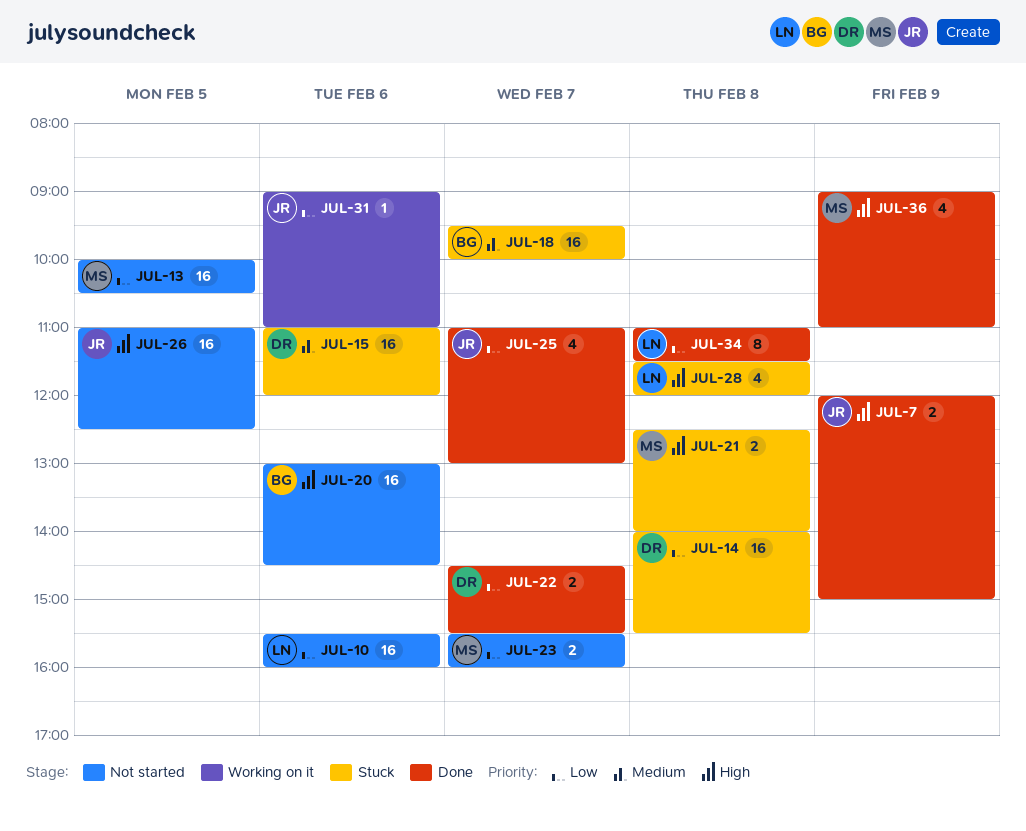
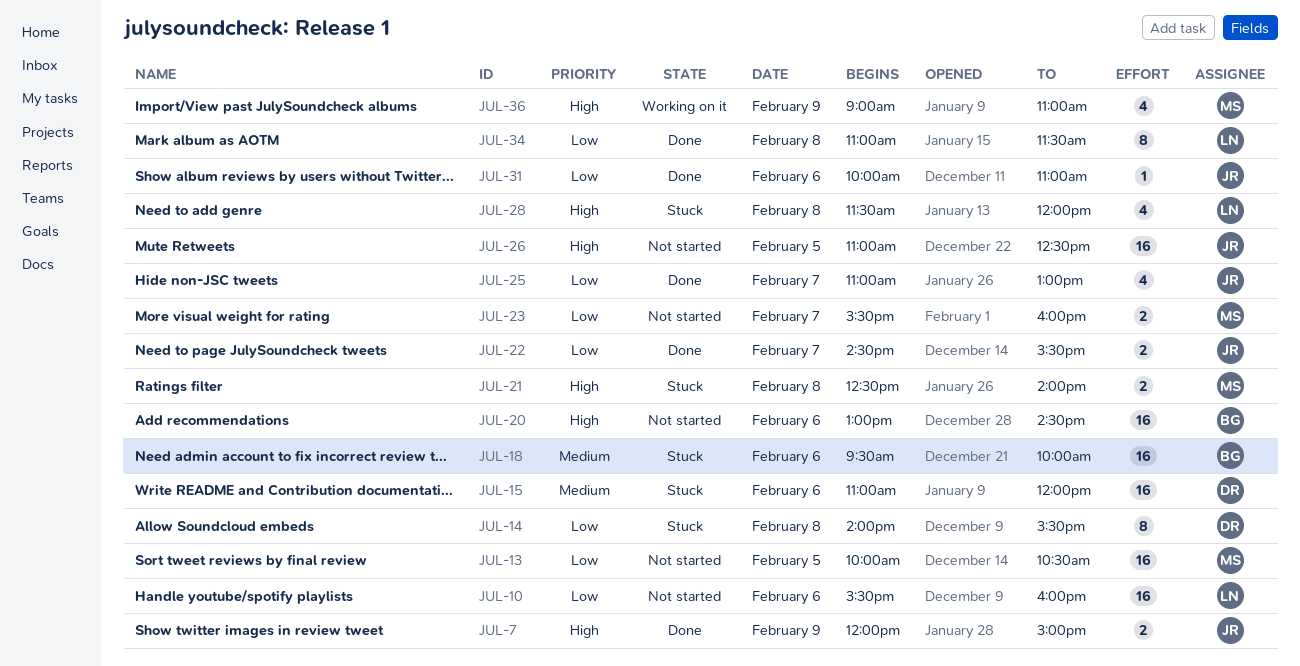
JUL-14, estimate: 16 -> 8
JUL-18, day: Feb 7 -> Feb 6
JUL-22, owner: DR -> JR
JUL-31, status: Working on it -> Done
JUL-31, begins: 09:00 -> 10:00
JUL-36, status: Done -> Working on it

